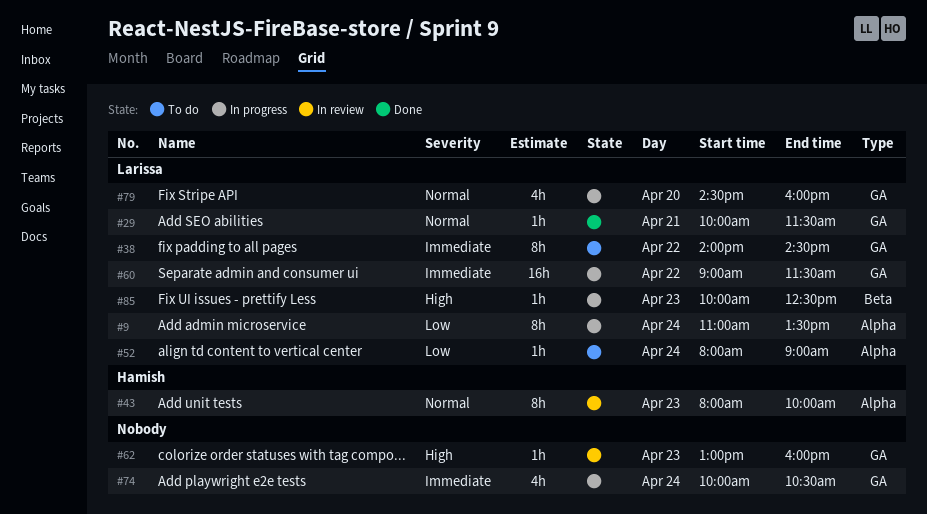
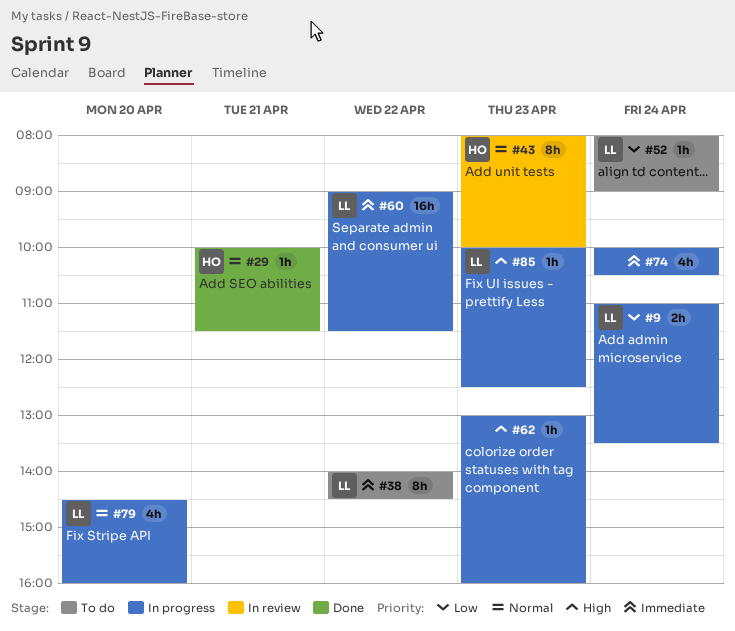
#9, estimate: 8h -> 2h
#29, owner: Larissa -> Hamish
#62, status: In review -> In progress

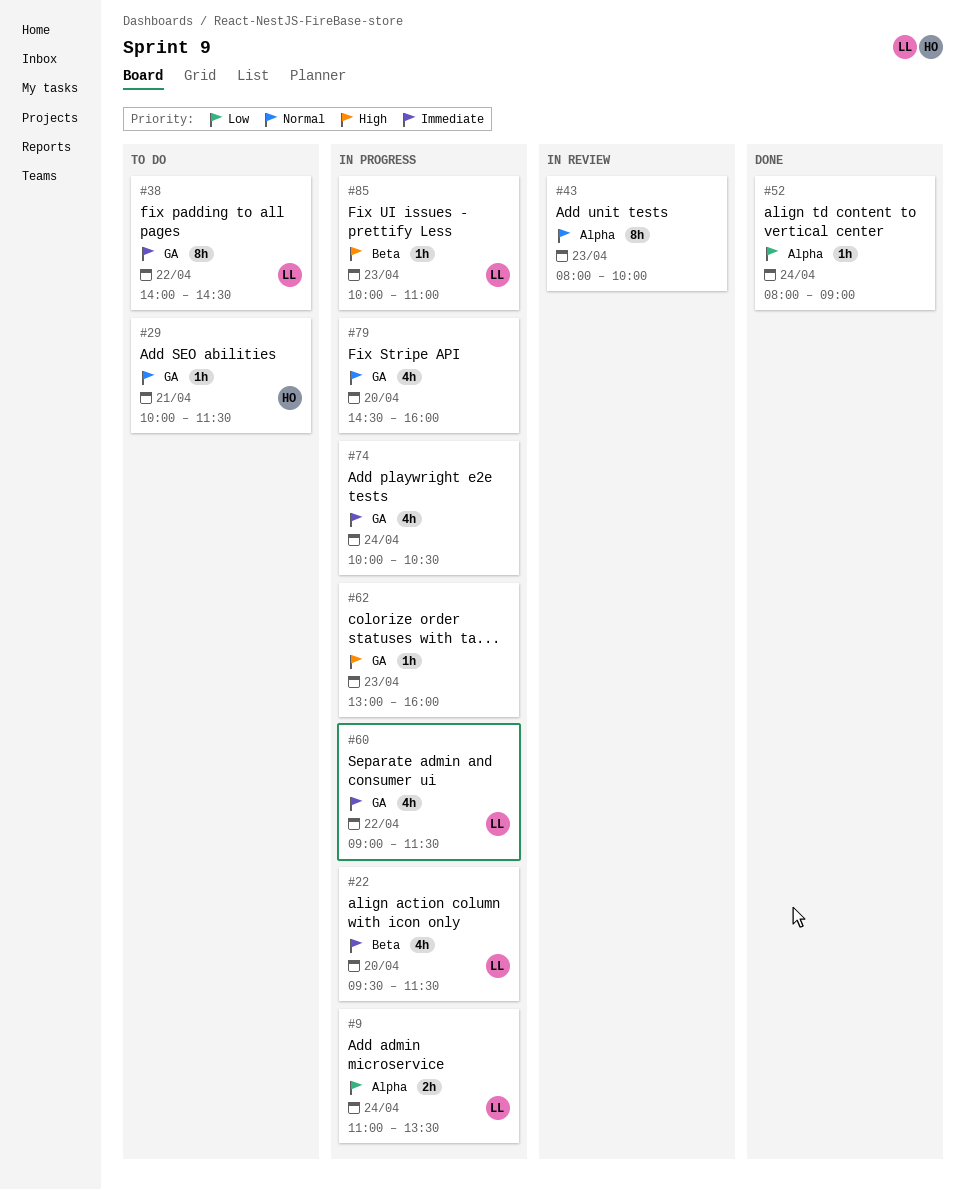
#22: none -> present
#29, status: Done -> To do
#43, owner: HO -> none
#52, status: To do -> Done
#52, owner: LL -> none
#60, estimate: 16h -> 4h
#79, owner: LL -> none
#85, ends: 12:30 -> 11:00

